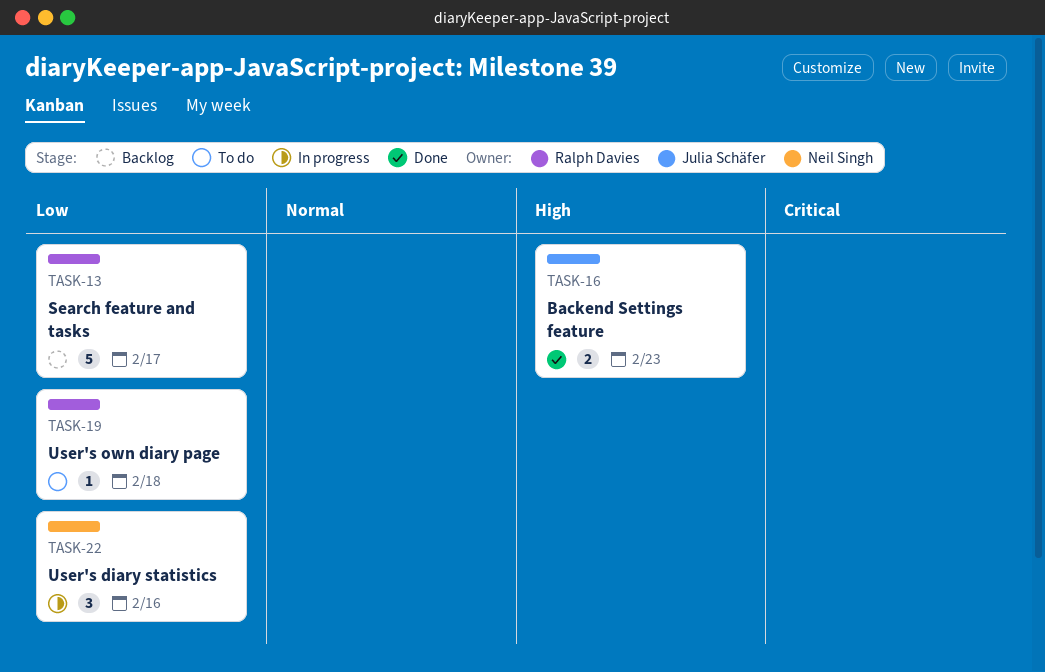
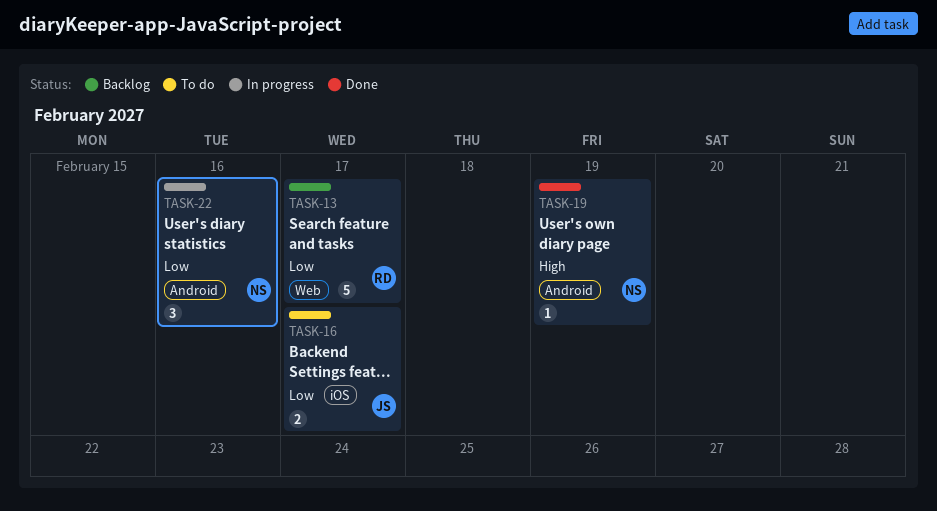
TASK-16, status: Done -> To do
TASK-16, priority: High -> Low
TASK-16, due: Feb 23 -> Feb 17
TASK-19, status: To do -> Done
TASK-19, owner: Ralph Davies -> Neil Singh
TASK-19, priority: Low -> High
TASK-19, due: Feb 18 -> Feb 19

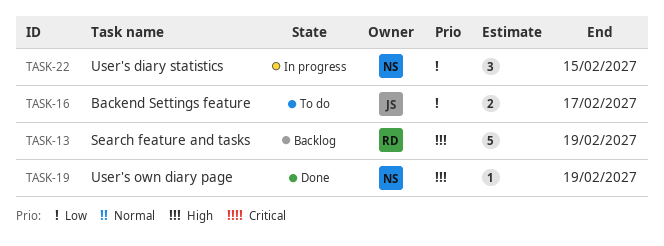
TASK-13, priority: Low -> High
TASK-13, due: Feb 17 -> Feb 19
TASK-22, due: Feb 16 -> Feb 15

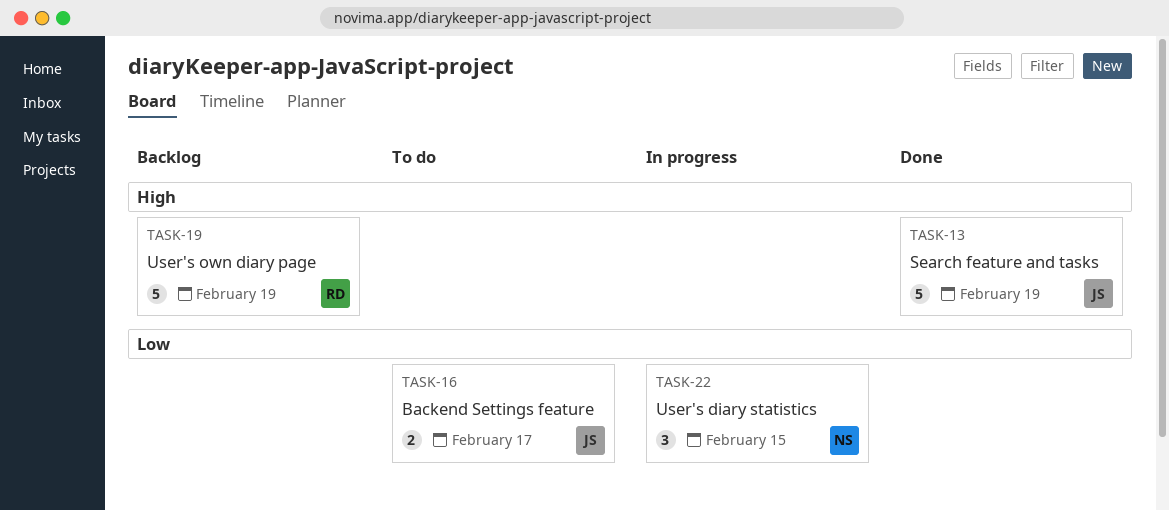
TASK-13, status: Backlog -> Done
TASK-13, owner: RD -> JS
TASK-19, status: Done -> Backlog
TASK-19, owner: NS -> RD
TASK-19, estimate: 1 -> 5

